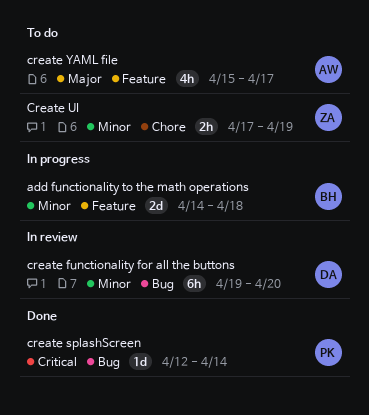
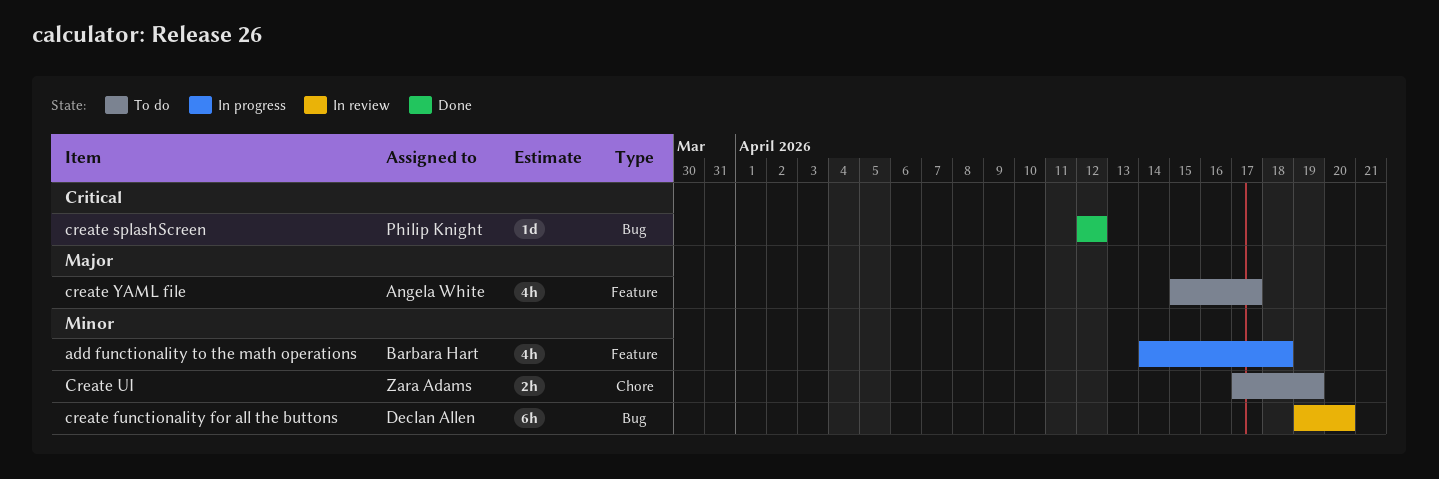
add functionality to the math operations, estimate: 2d -> 4h
create splashScreen, due: Apr 14 -> Apr 12

